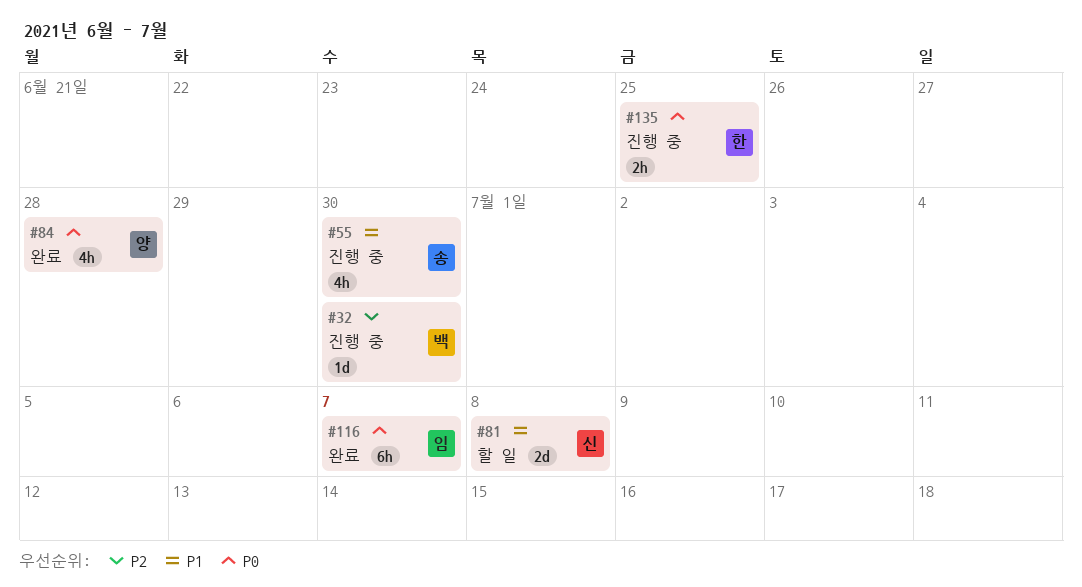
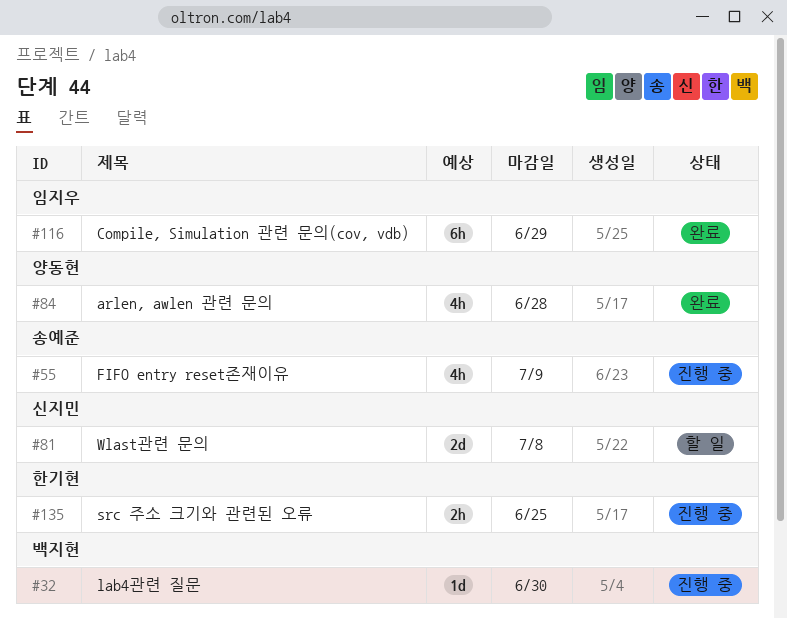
#55, due: Jun 30 -> Jul 9
#116, due: Jul 7 -> Jun 29

